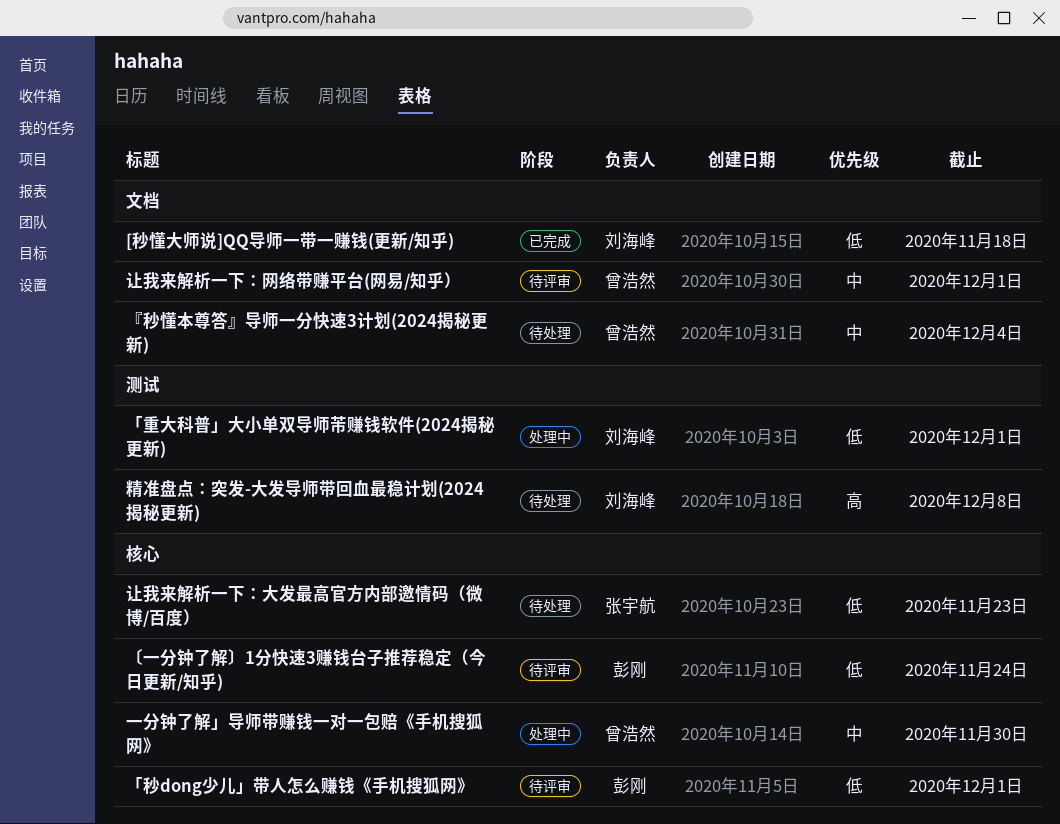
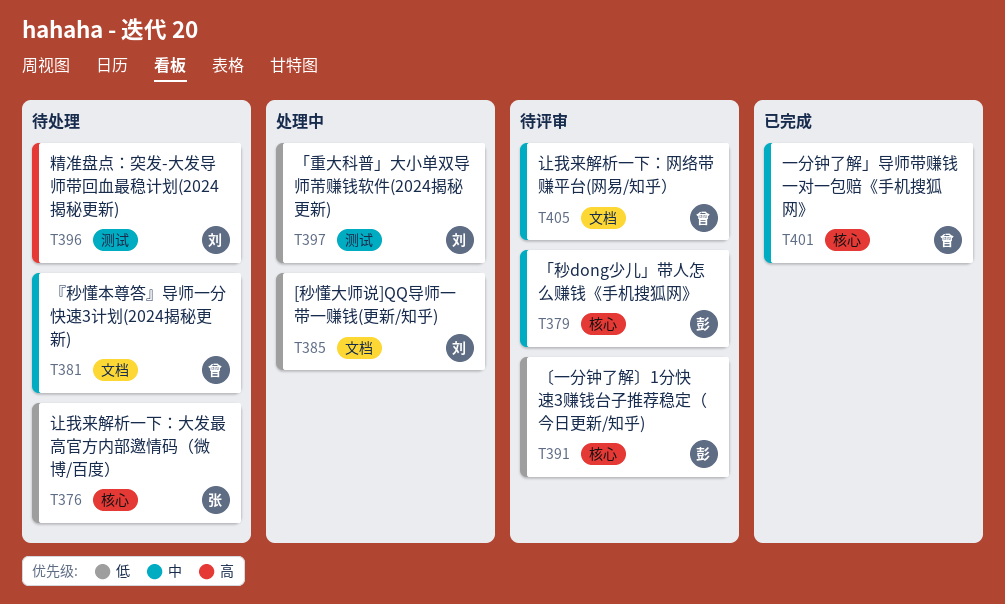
[秒懂大师说]QQ导师一带一赚钱(更新/知乎), status: 已完成 -> 处理中
「秒dong少儿」带人怎么赚钱《手机搜狐网》, priority: 低 -> 中
一分钟了解」导师带赚钱一对一包赔《手机搜狐网》, status: 处理中 -> 已完成

